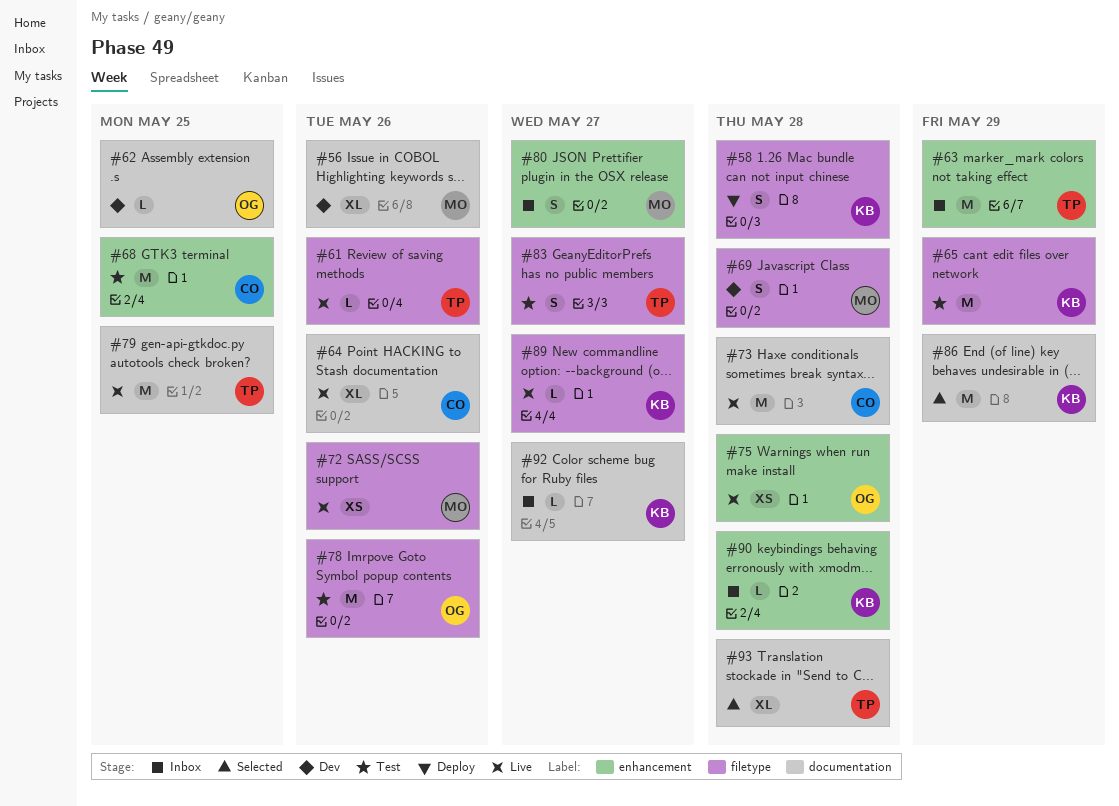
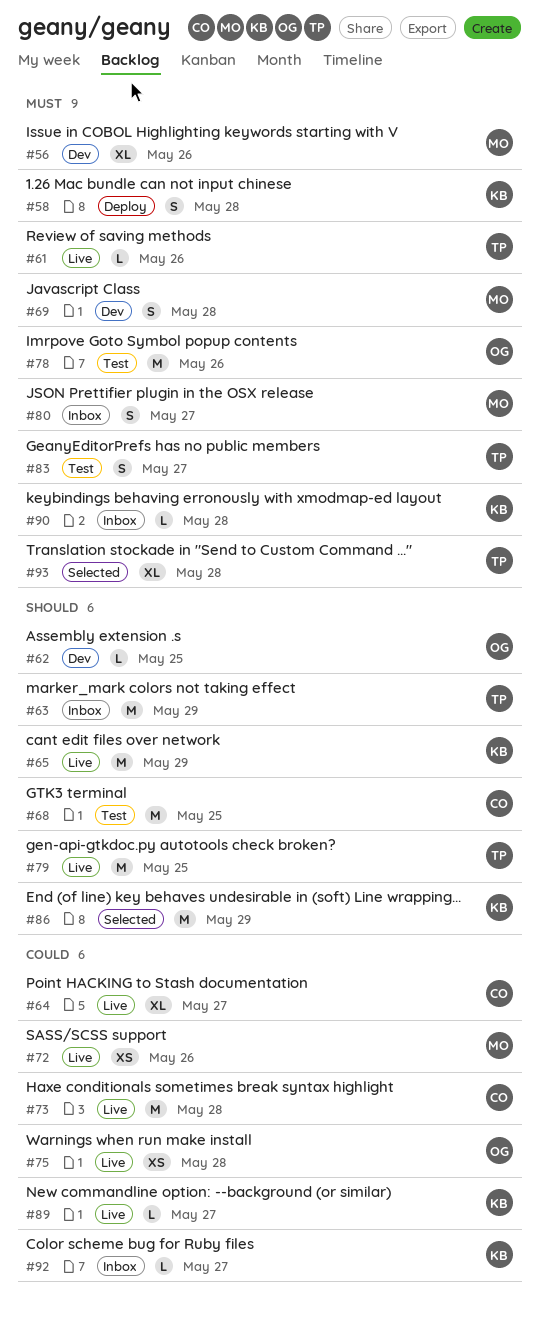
#64, due: May 26 -> May 27
#65, status: Test -> Live

